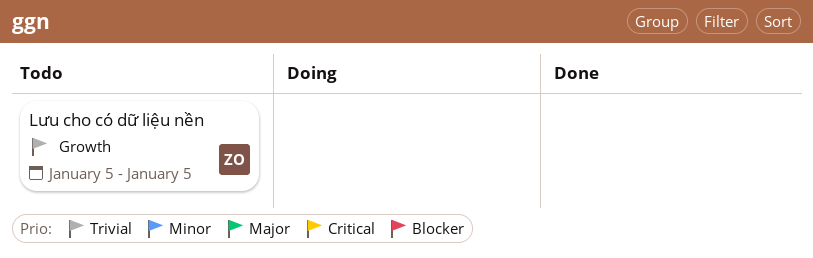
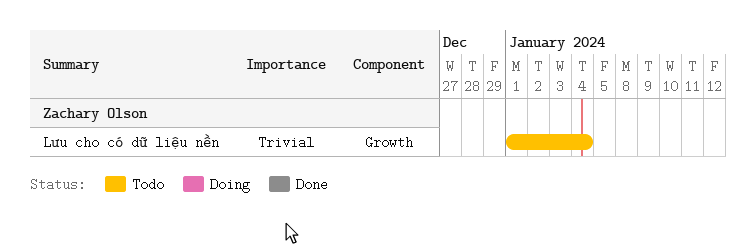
Lưu cho có dữ liệu nền, start: Jan 5 -> Jan 1
Lưu cho có dữ liệu nền, due: Jan 5 -> Jan 4

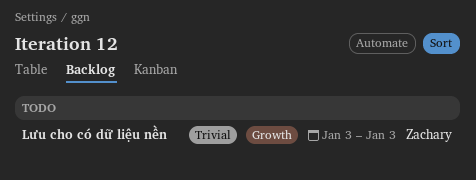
Lưu cho có dữ liệu nền, start: Jan 1 -> Jan 3
Lưu cho có dữ liệu nền, due: Jan 4 -> Jan 3

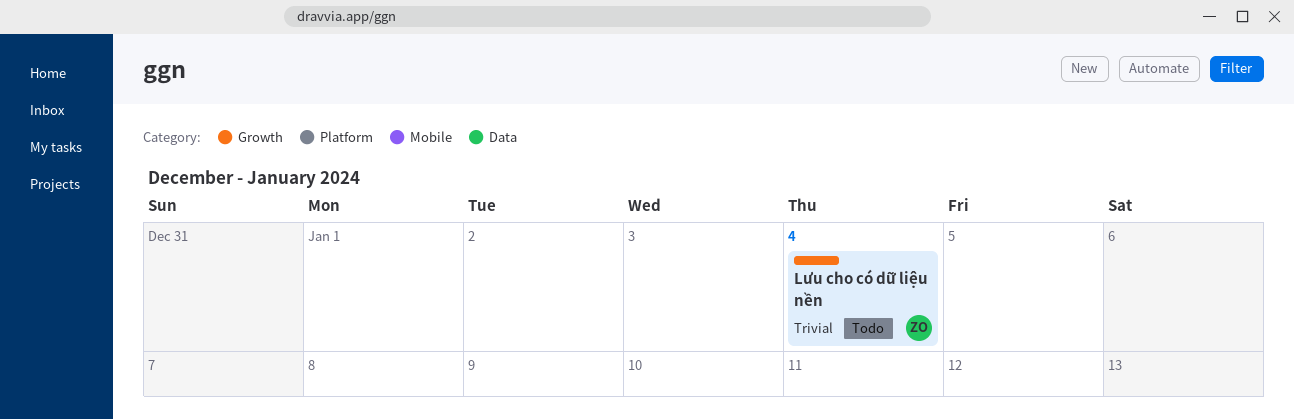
Lưu cho có dữ liệu nền, due: Jan 3 -> Jan 4

